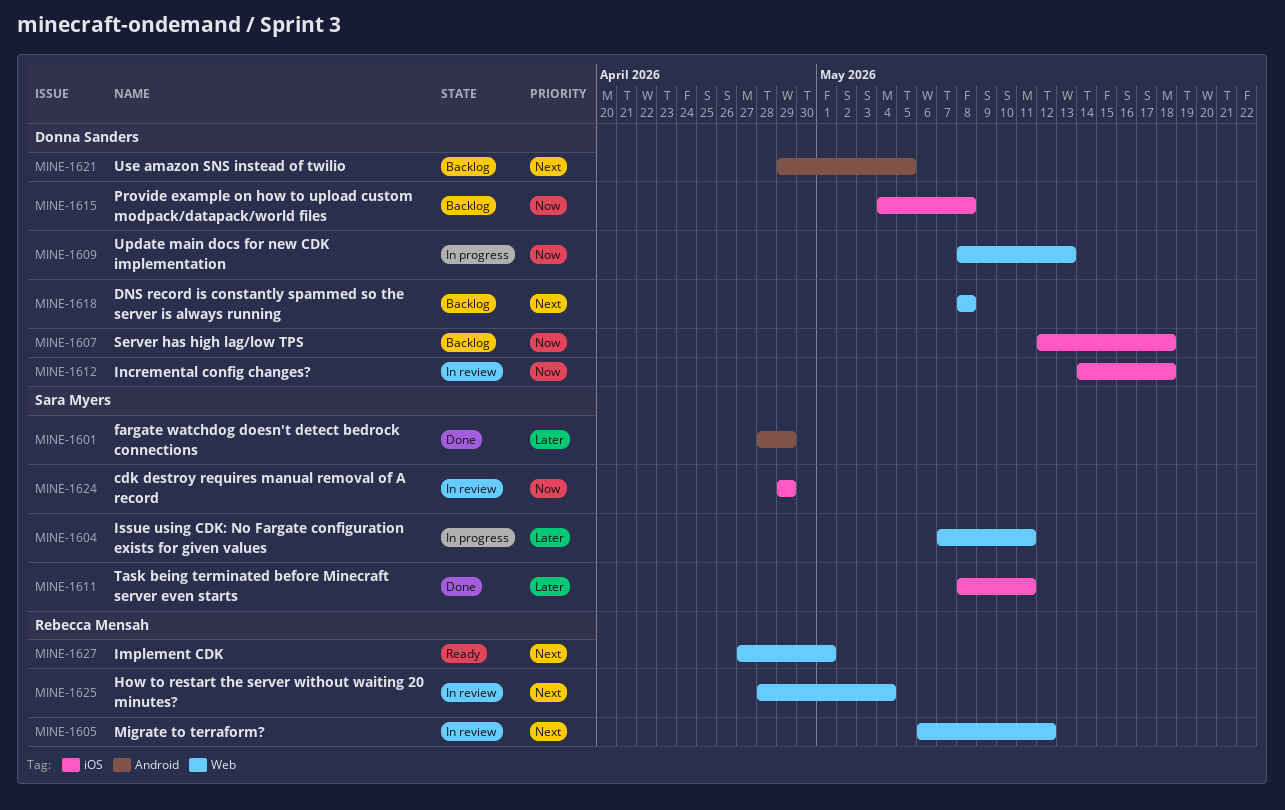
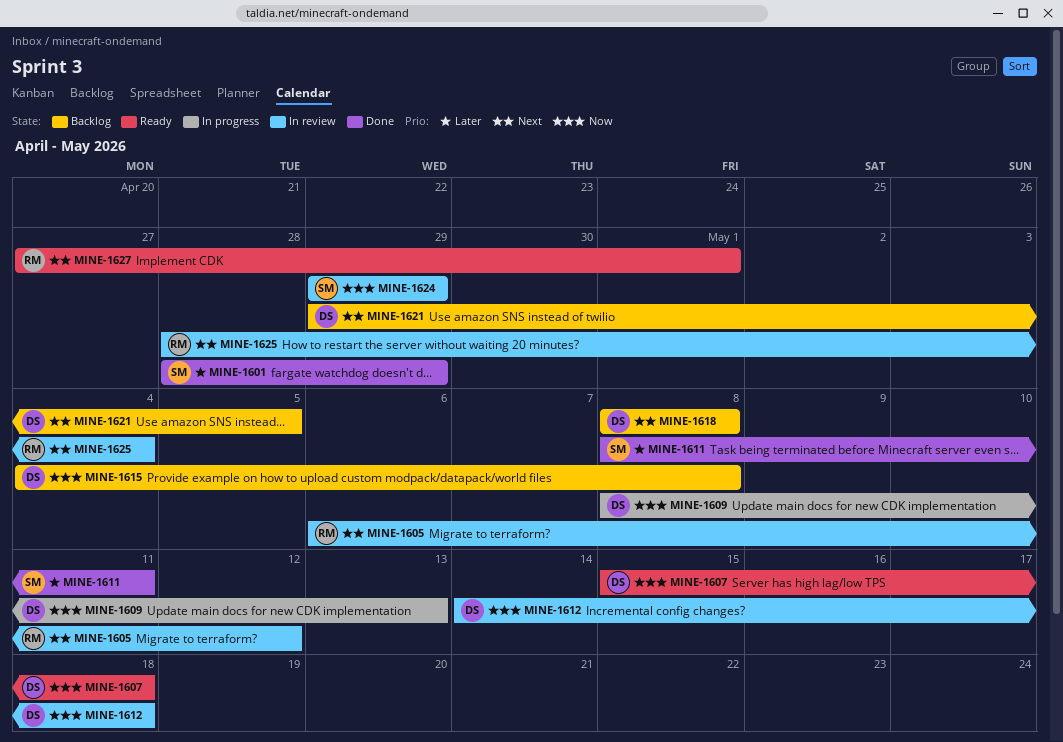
MINE-1604: present -> none
MINE-1607, status: Backlog -> Ready
MINE-1607, start: May 12 -> May 15

